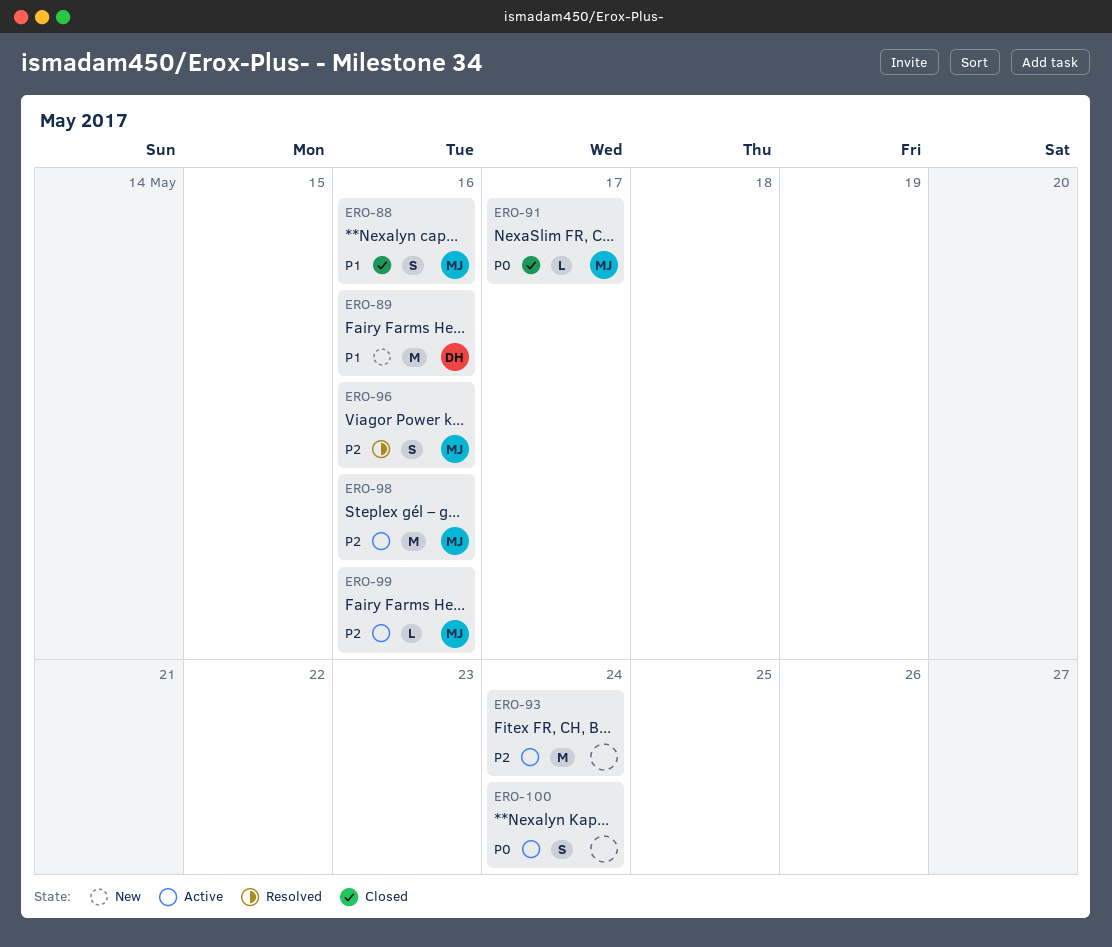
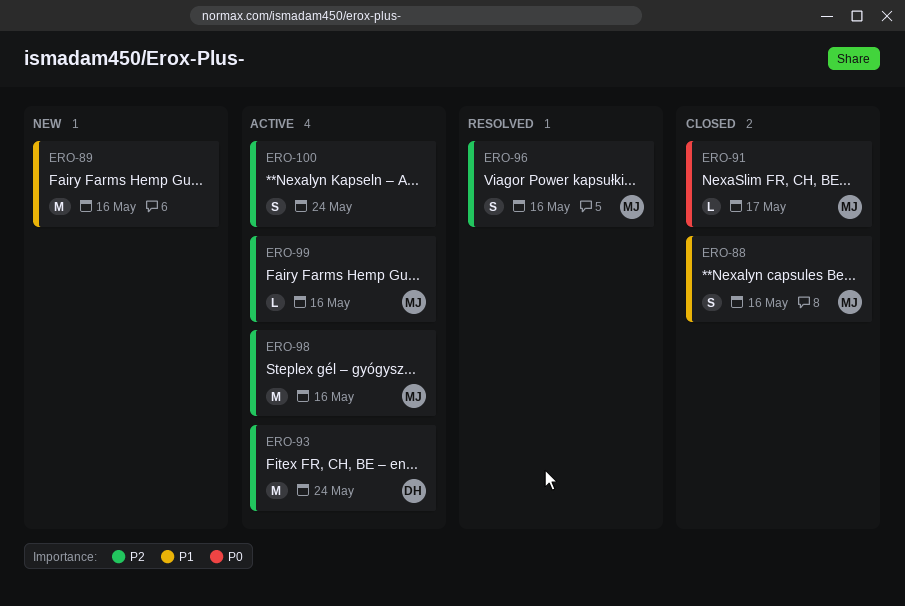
ERO-89, owner: DH -> none
ERO-93, owner: none -> DH
ERO-100, priority: P0 -> P2

